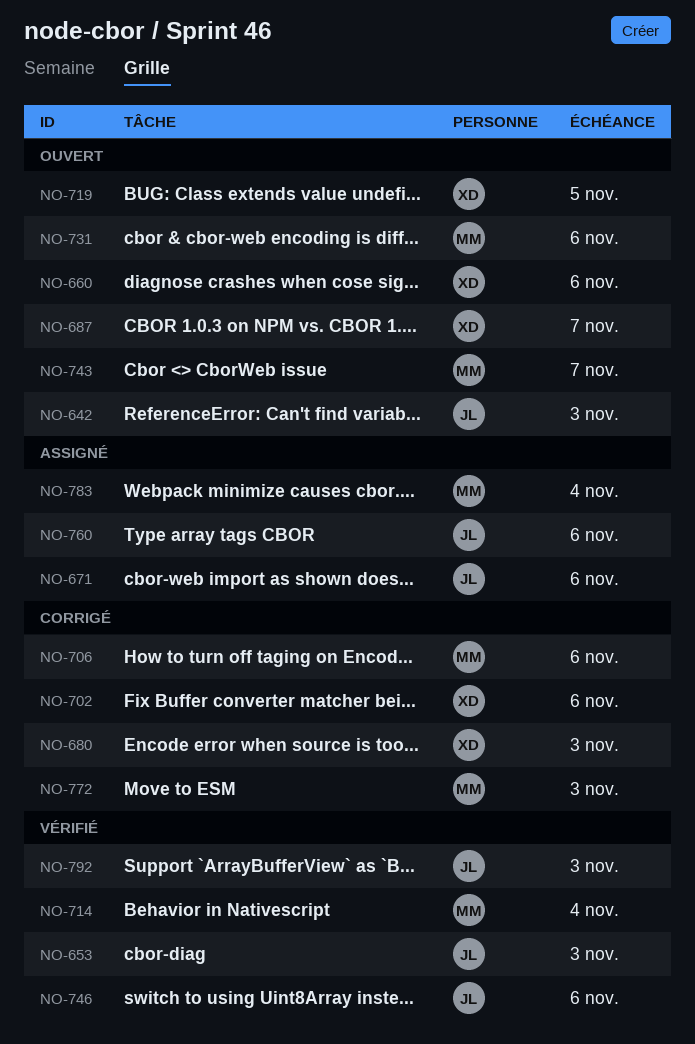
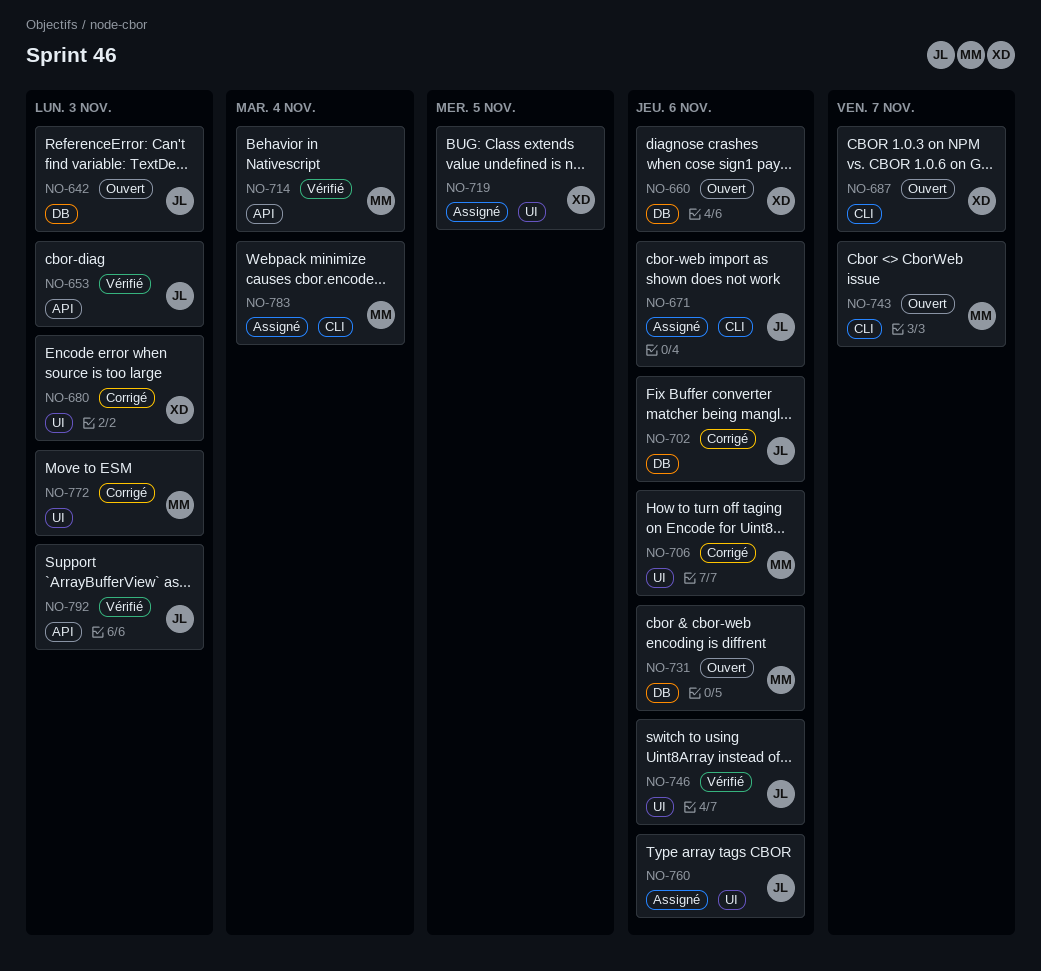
NO-702, owner: XD -> JL
NO-719, status: Ouvert -> Assigné

